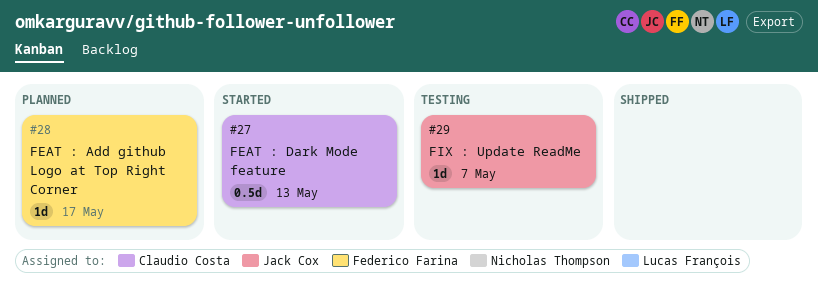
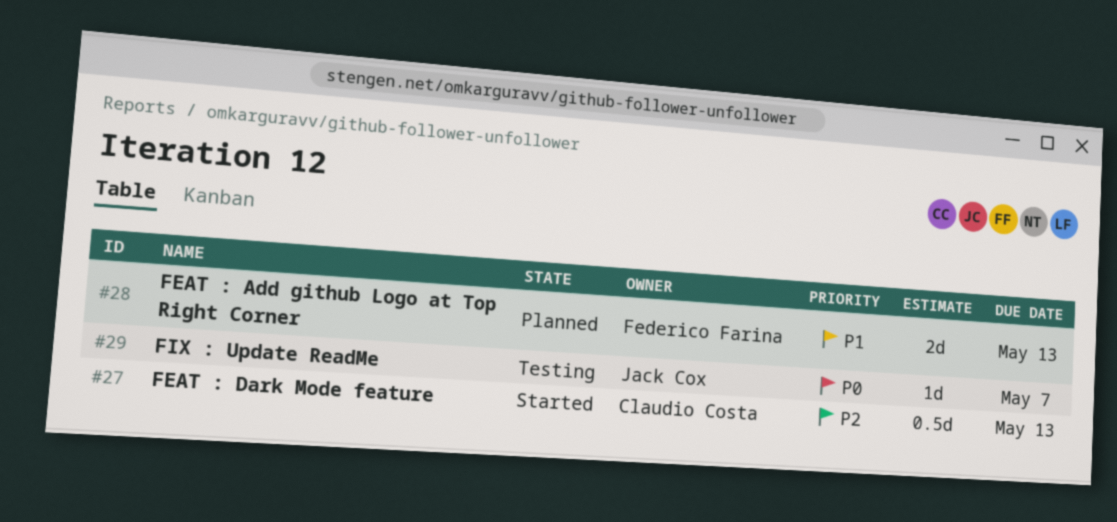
#28, estimate: 1d -> 2d
#28, due: May 17 -> May 13

